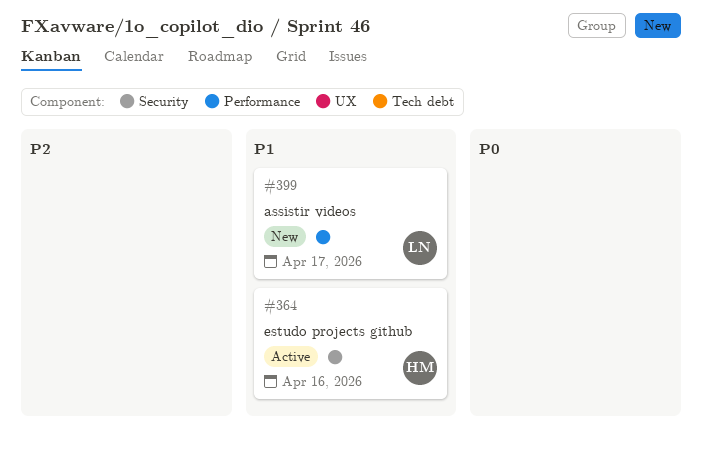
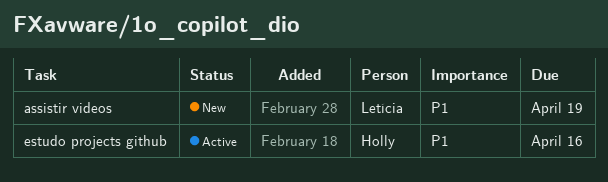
assistir videos, due: Apr 17 -> Apr 19

